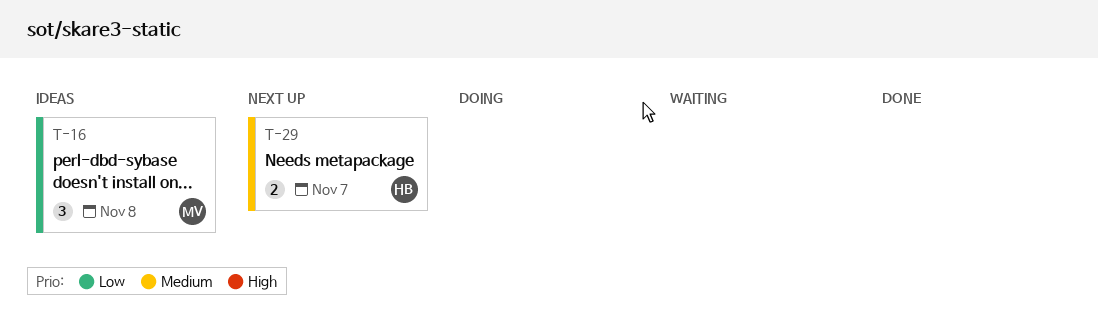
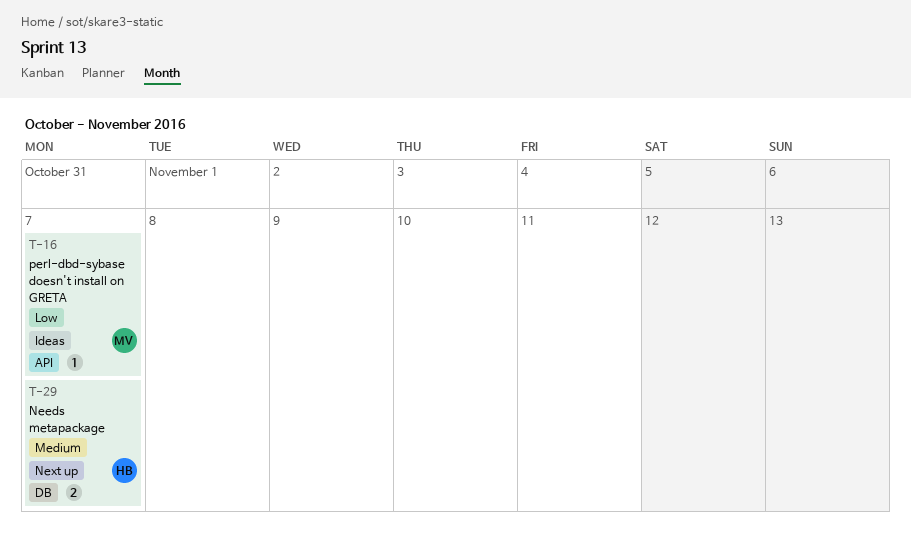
T-16, estimate: 3 -> 1
T-16, due: Nov 8 -> Nov 7

